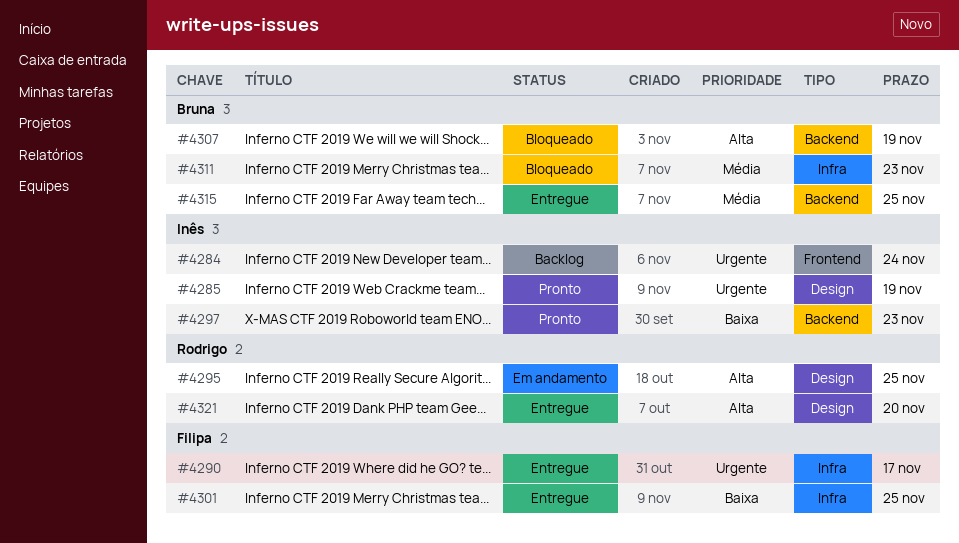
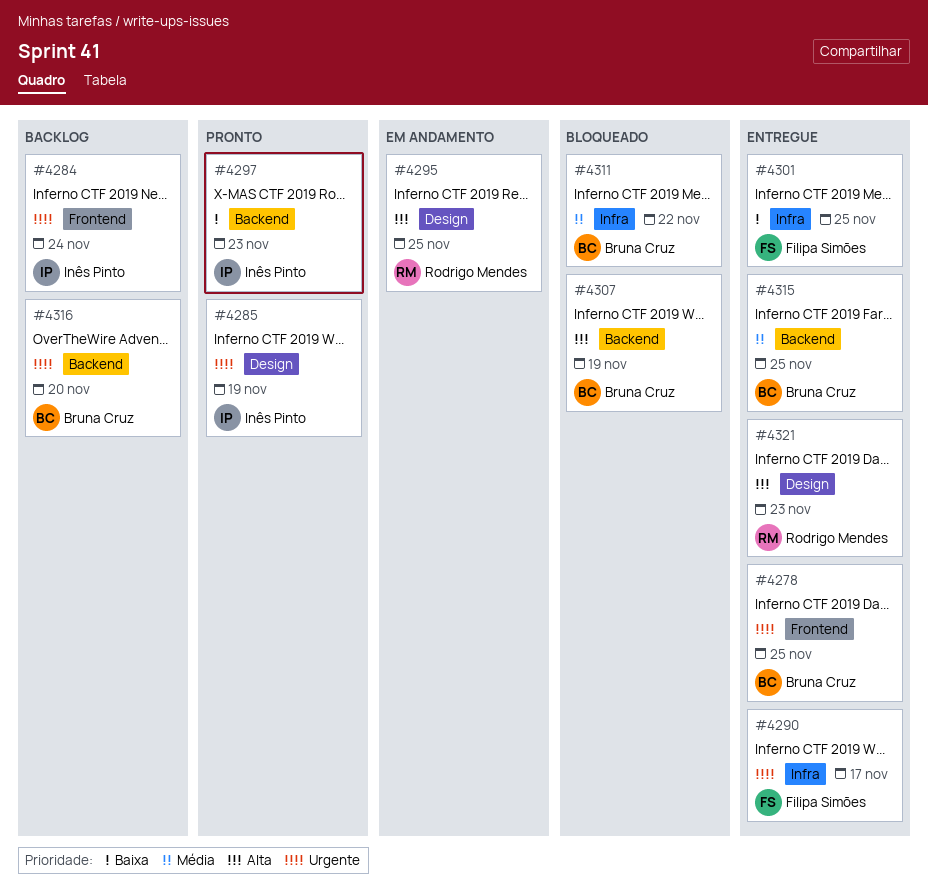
#4278: none -> present
#4311, due: Nov 23 -> Nov 22
#4316: none -> present
#4321, due: Nov 20 -> Nov 23

